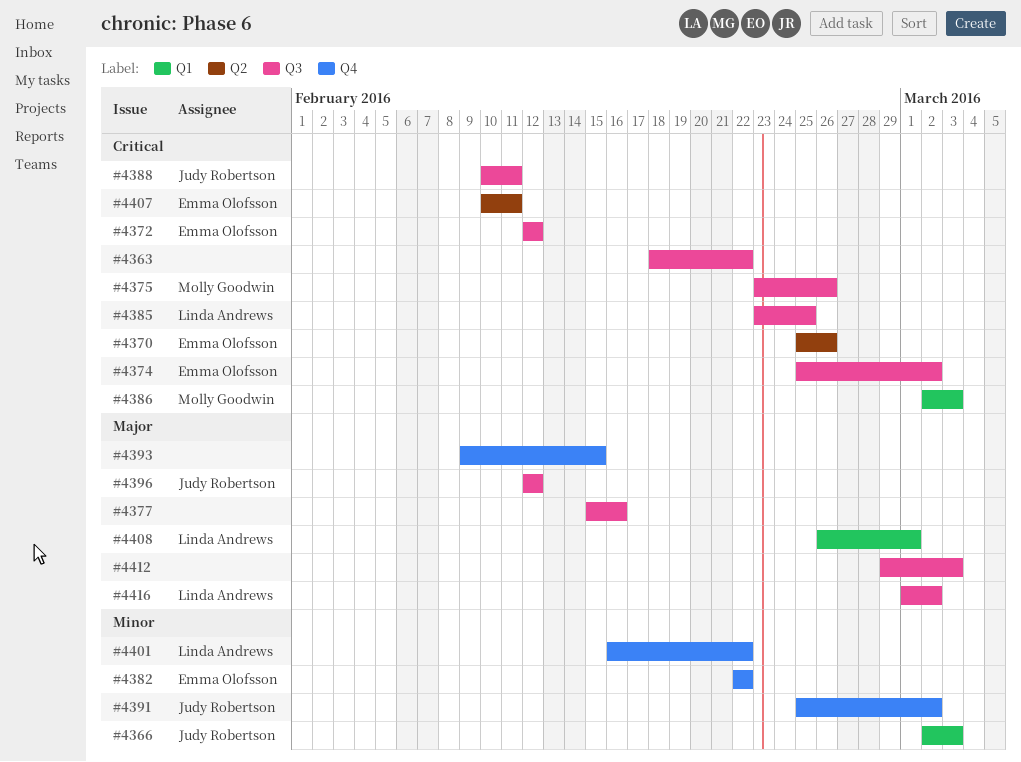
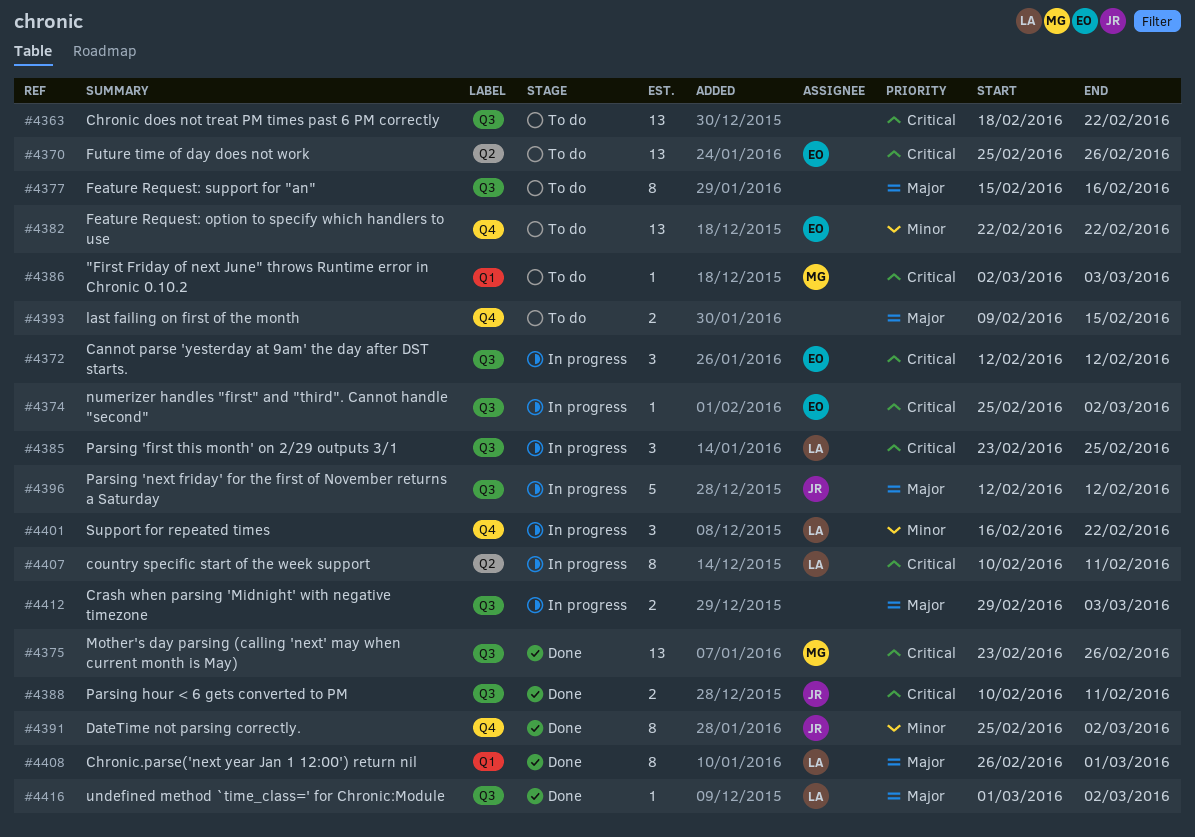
#4366: present -> none
#4407, owner: Emma Olofsson -> Linda Andrews

